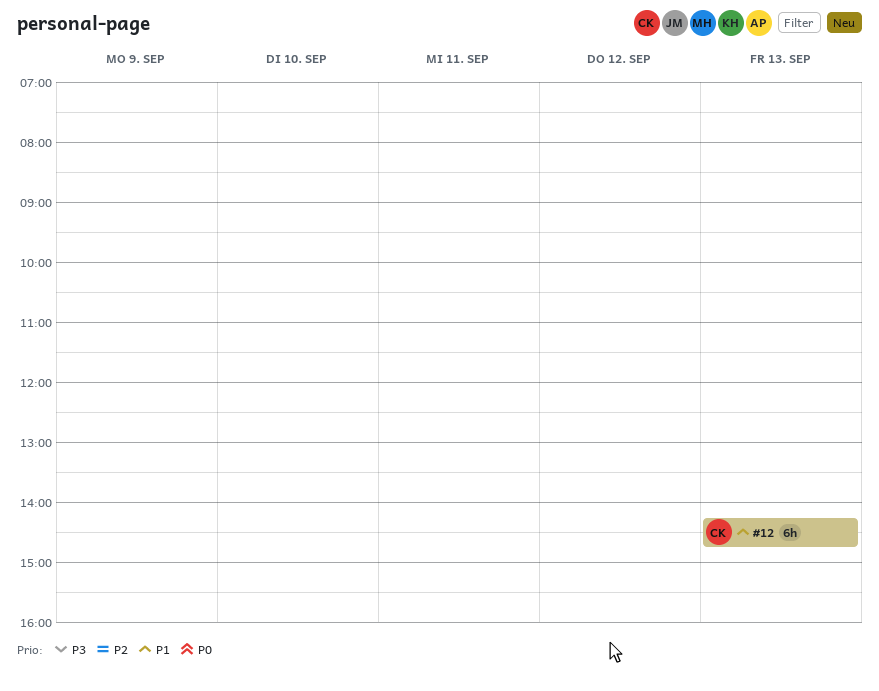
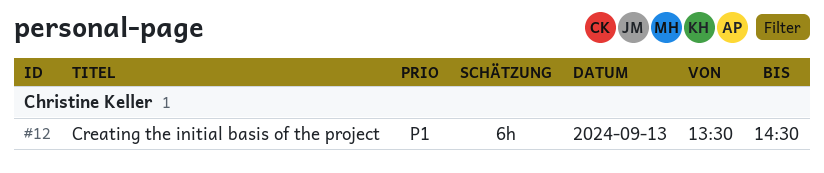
#12, begins: 14:15 -> 13:30
#12, ends: 14:45 -> 14:30

